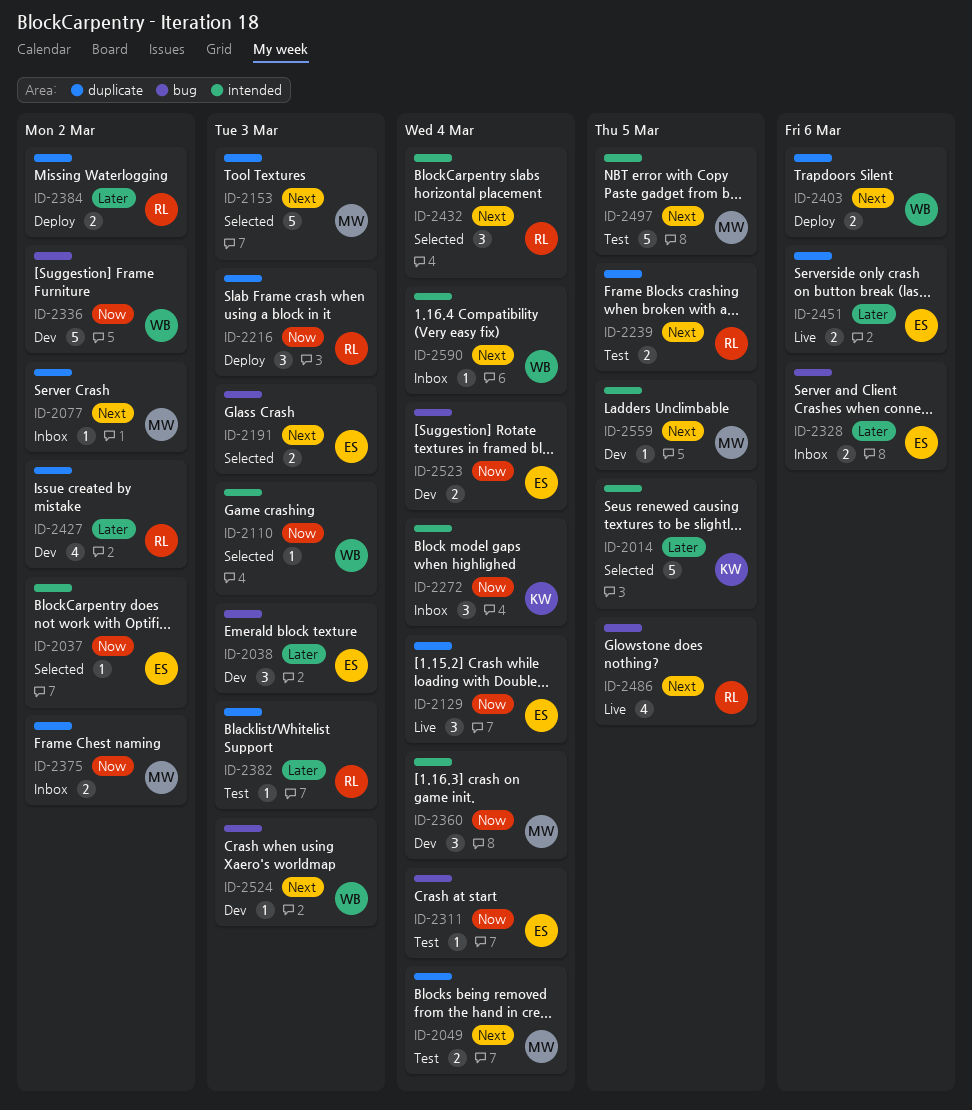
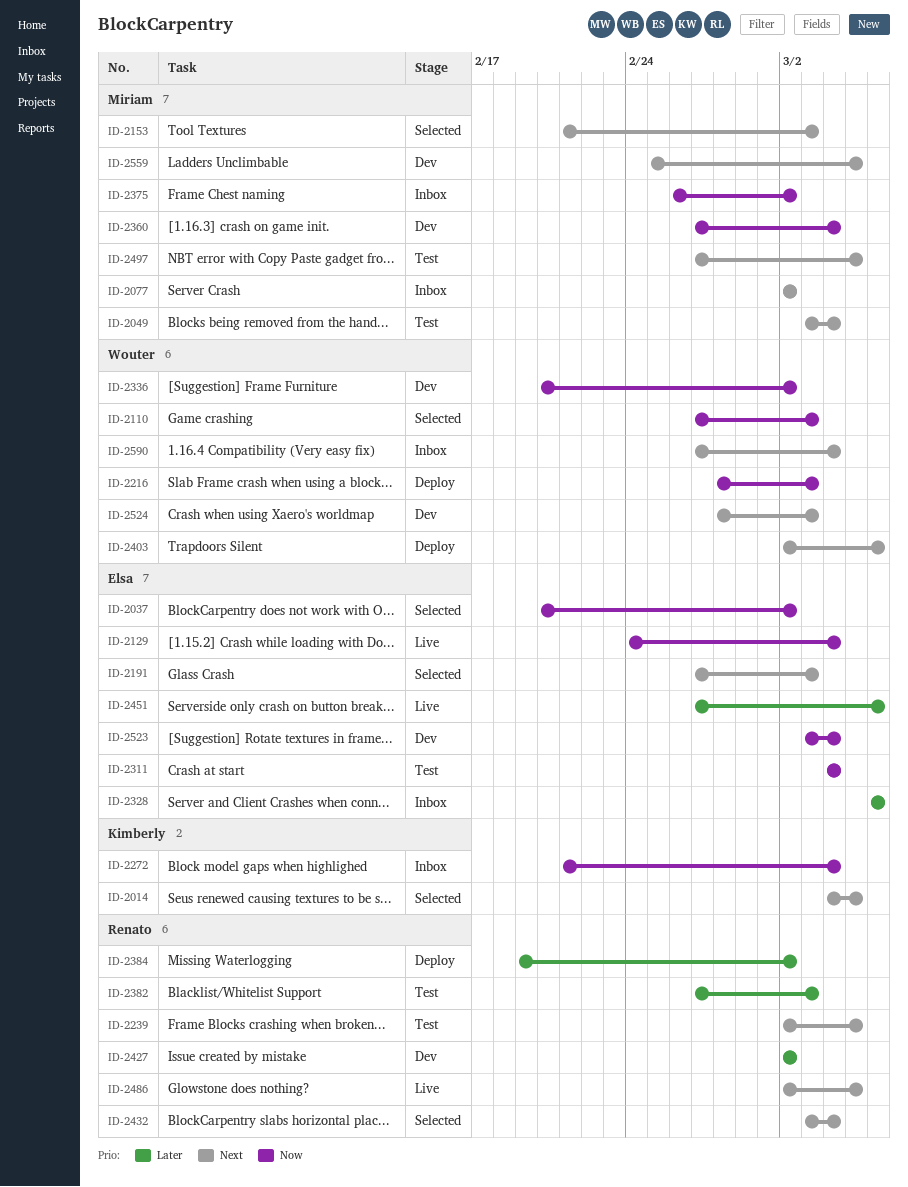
ID-2014, priority: Later -> Next
ID-2038: present -> none
ID-2216, owner: Renato -> Wouter

